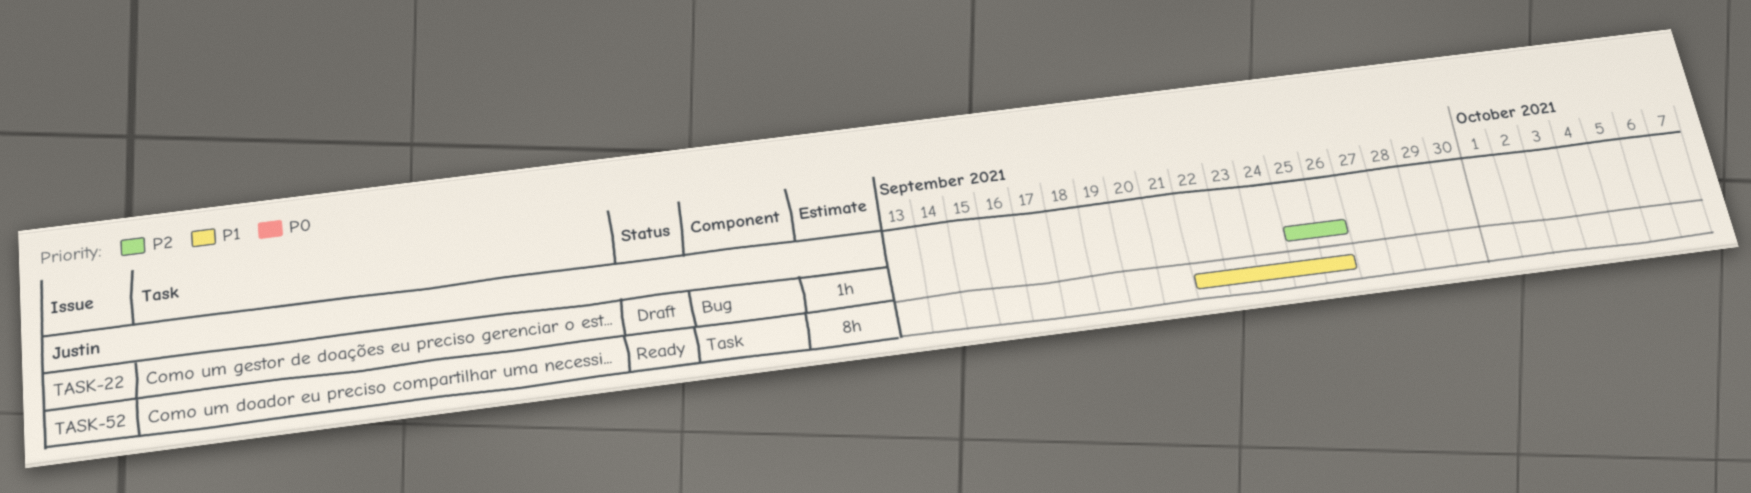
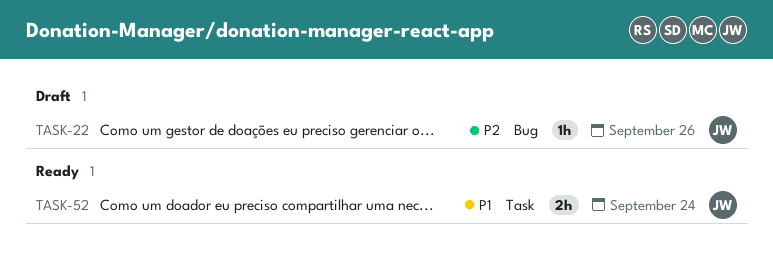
TASK-52, estimate: 8h -> 2h
TASK-52, due: Sep 26 -> Sep 24

